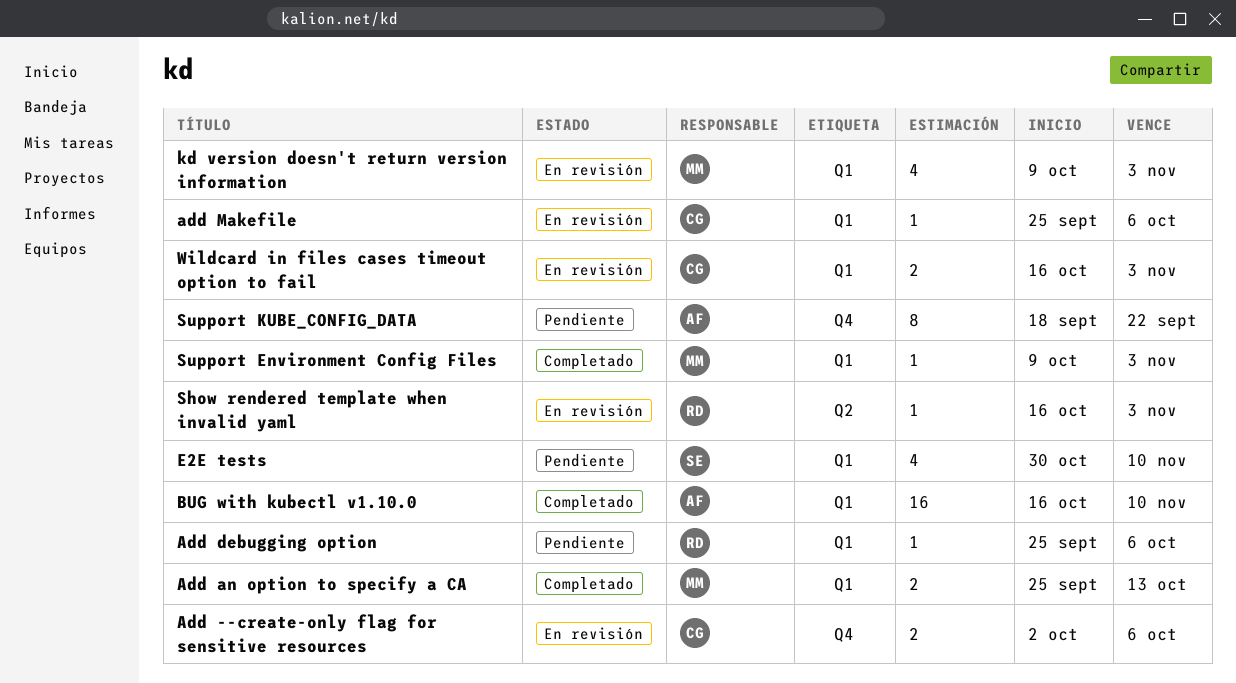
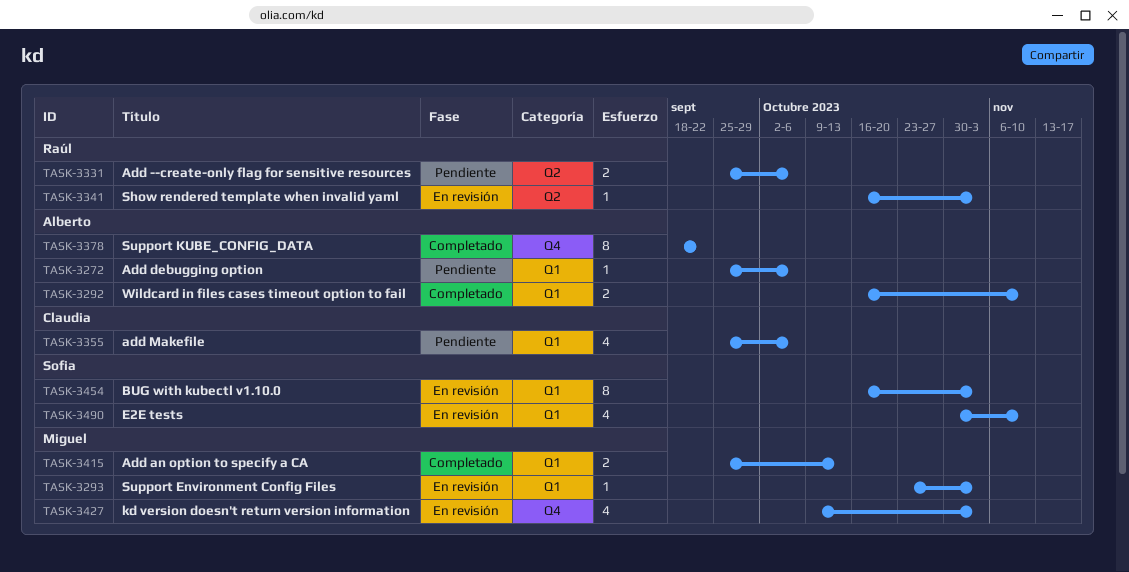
Add --create-only flag for sensitive resources, status: En revisión -> Pendiente
Add --create-only flag for sensitive resources, owner: Claudia -> Raúl
Add --create-only flag for sensitive resources, label: Q4 -> Q2
Add --create-only flag for sensitive resources, start: Oct 2 -> Sep 25
Add debugging option, owner: Raúl -> Alberto
add Makefile, status: En revisión -> Pendiente
add Makefile, estimate: 1 -> 4
BUG with kubectl v1.10.0, status: Completado -> En revisión
BUG with kubectl v1.10.0, owner: Alberto -> Sofia
BUG with kubectl v1.10.0, estimate: 16 -> 8
BUG with kubectl v1.10.0, due: Nov 10 -> Nov 3
E2E tests, status: Pendiente -> En revisión
kd version doesn't return version information, label: Q1 -> Q4
Support Environment Config Files, status: Completado -> En revisión
Support Environment Config Files, start: Oct 9 -> Oct 23
Support KUBE_CONFIG_DATA, status: Pendiente -> Completado
Wildcard in files cases timeout option to fail, status: En revisión -> Completado
Wildcard in files cases timeout option to fail, owner: Claudia -> Alberto
Wildcard in files cases timeout option to fail, due: Nov 3 -> Nov 10

